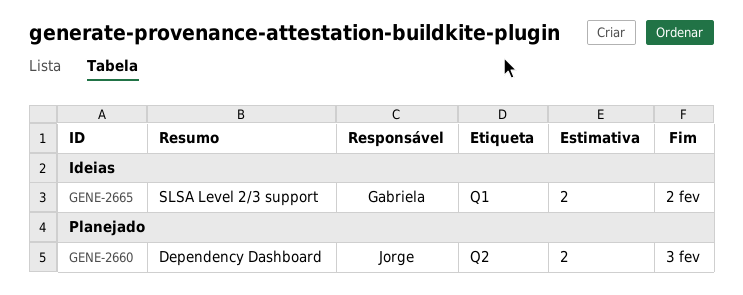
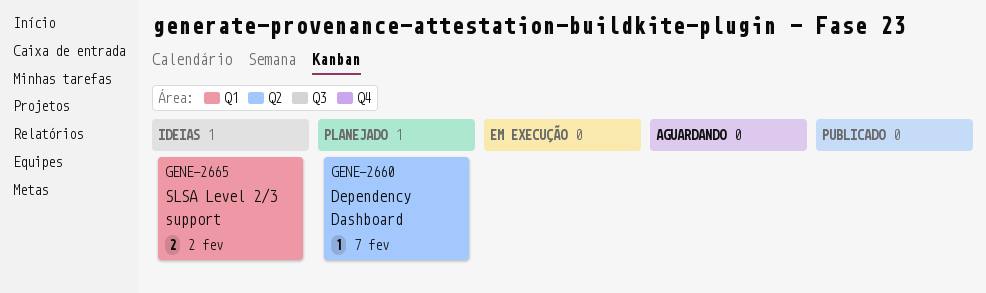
GENE-2660, estimate: 2 -> 1
GENE-2660, due: Feb 3 -> Feb 7

